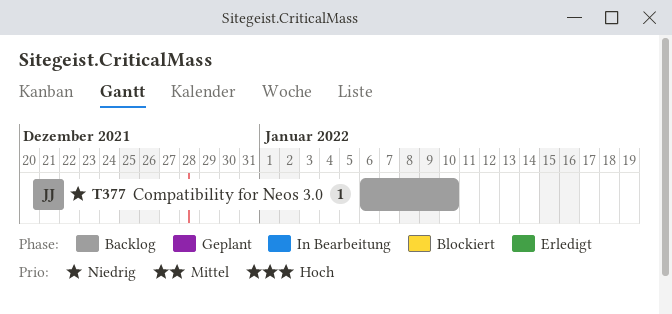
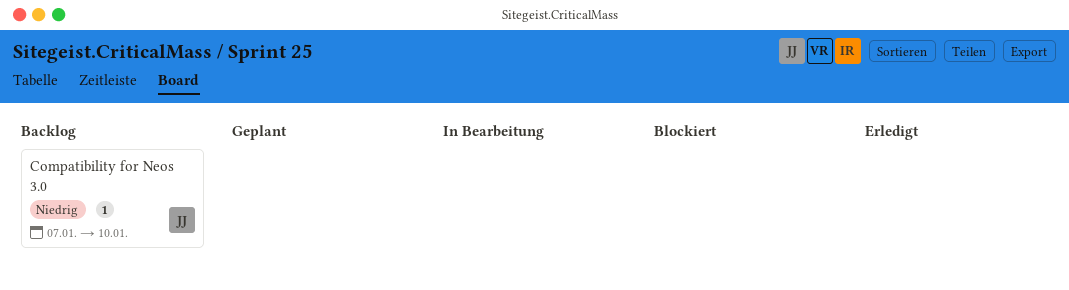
Compatibility for Neos 3.0, start: Jan 6 -> Jan 7

